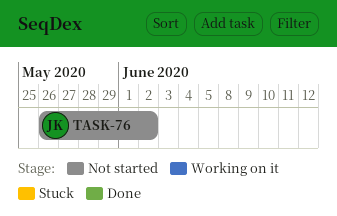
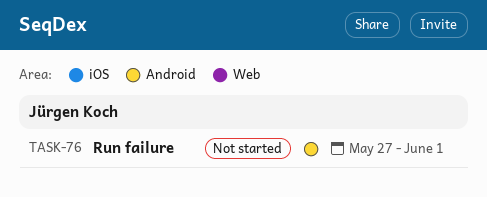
TASK-76, start: May 26 -> May 27
TASK-76, due: Jun 2 -> Jun 1

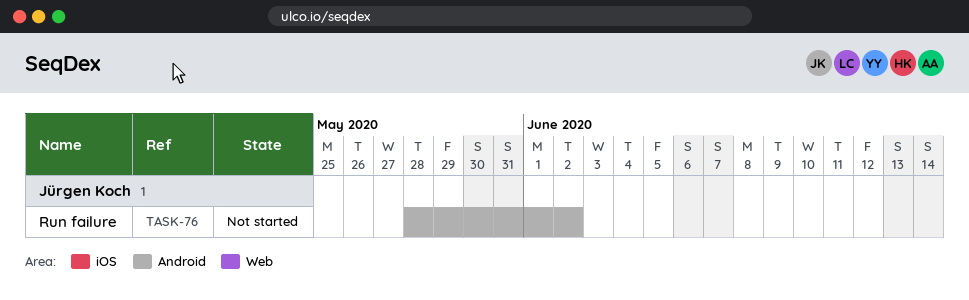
TASK-76, start: May 27 -> May 28
TASK-76, due: Jun 1 -> Jun 2

